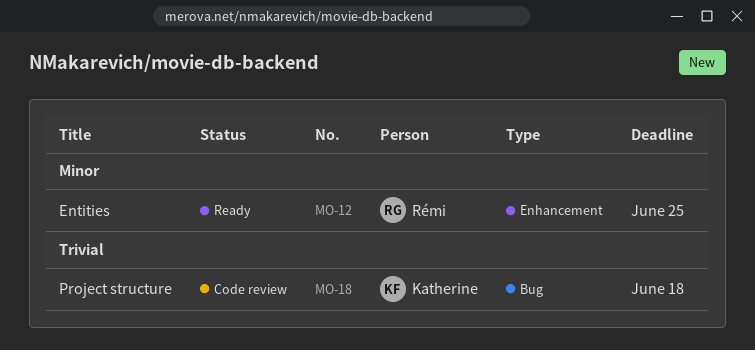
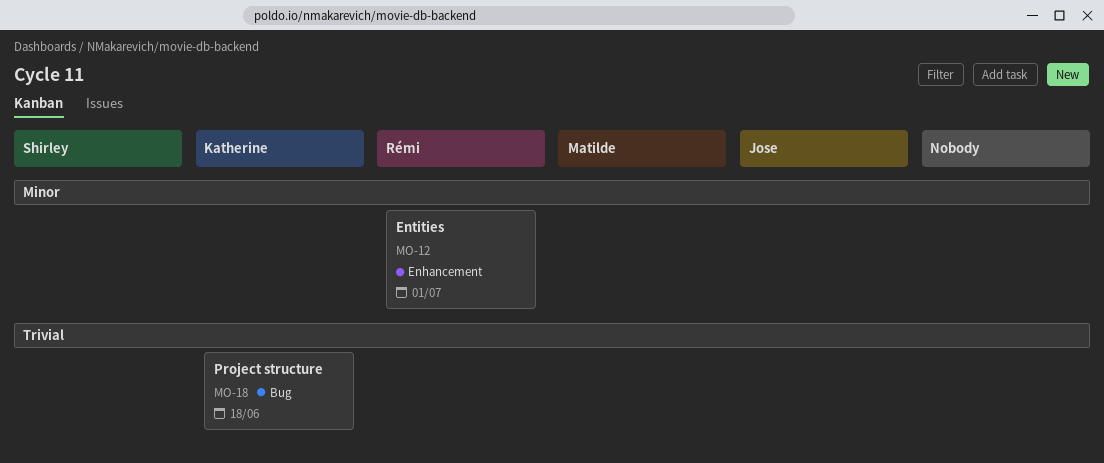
MO-12, due: Jun 25 -> Jul 1

